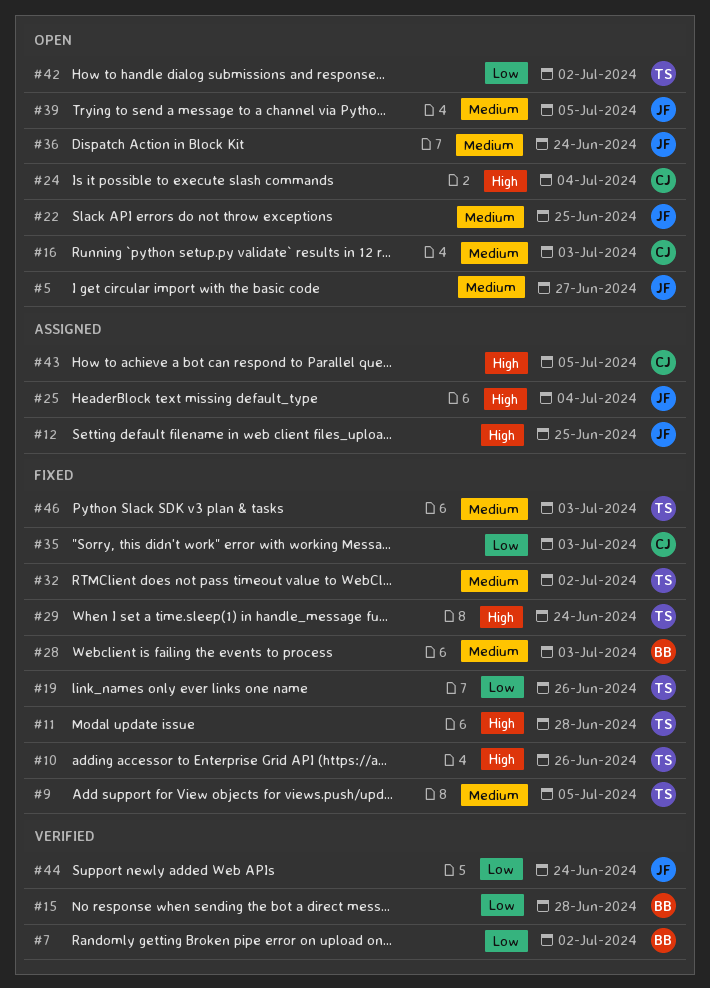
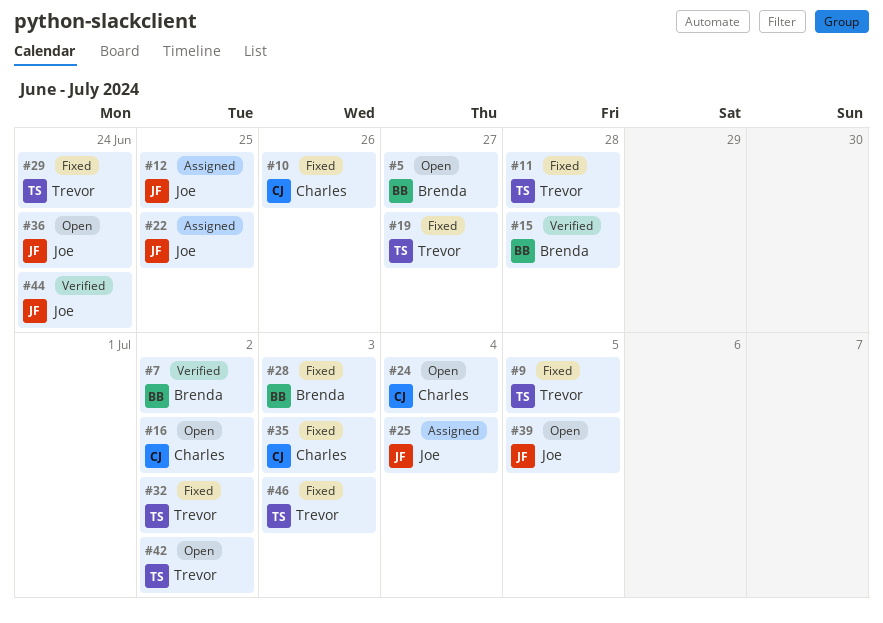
#5, owner: Joe -> Brenda
#10, owner: Trevor -> Charles
#16, due: Jul 3 -> Jul 2
#19, due: Jun 26 -> Jun 27
#22, status: Open -> Assigned
#43: present -> none

